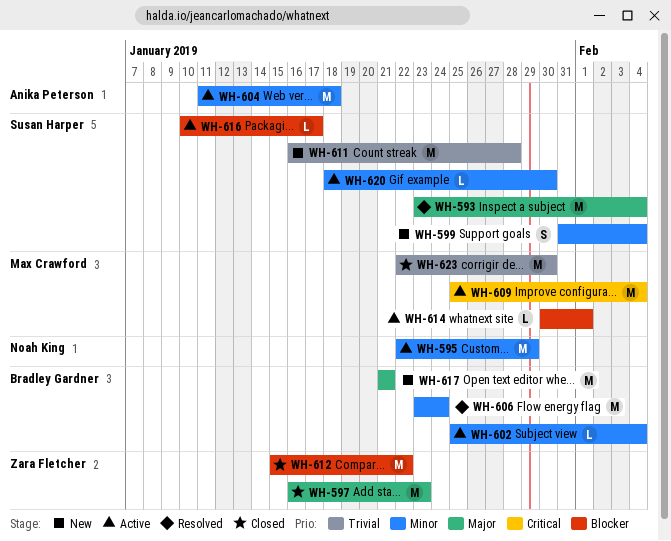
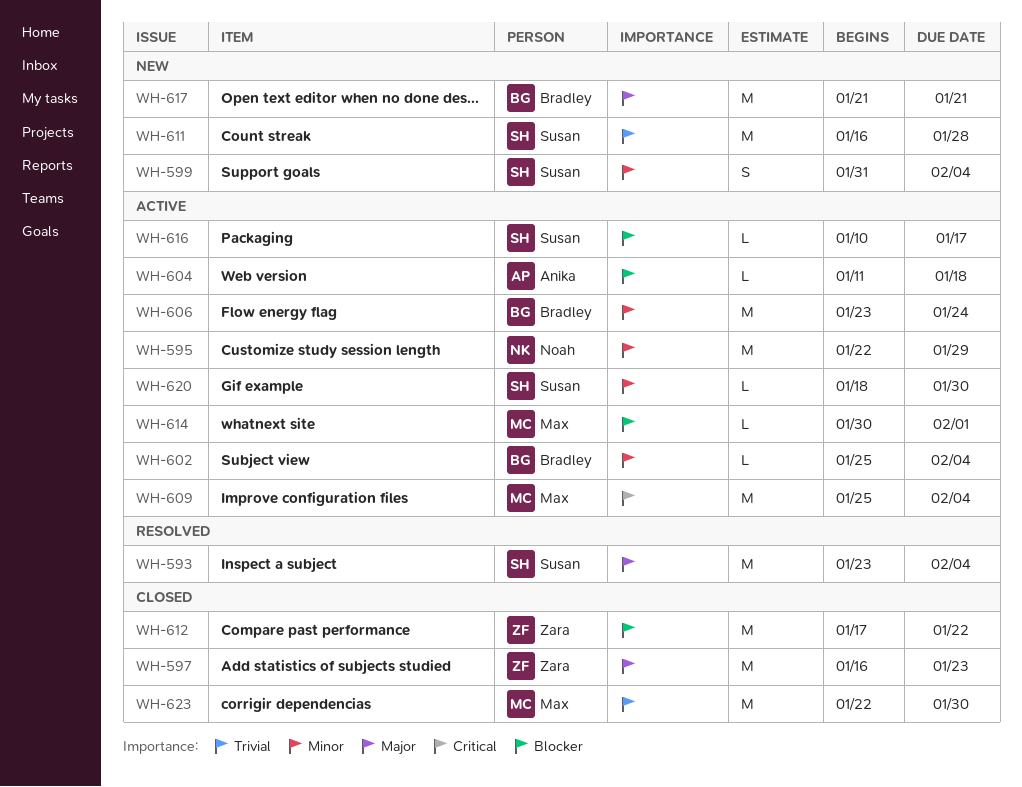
WH-604, priority: Minor -> Blocker
WH-604, estimate: M -> L
WH-606, status: Resolved -> Active
WH-612, start: Jan 15 -> Jan 17

